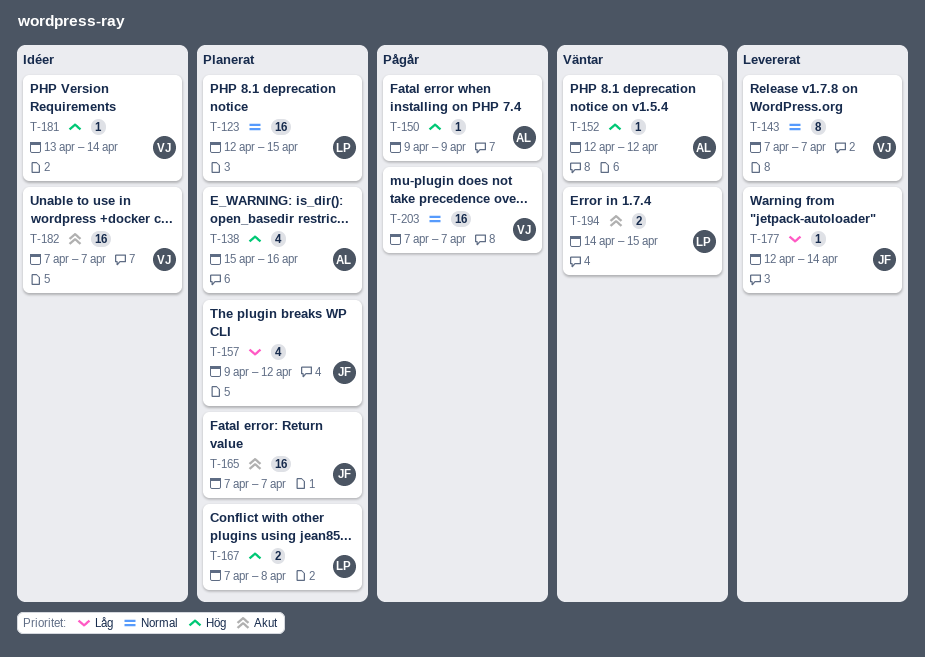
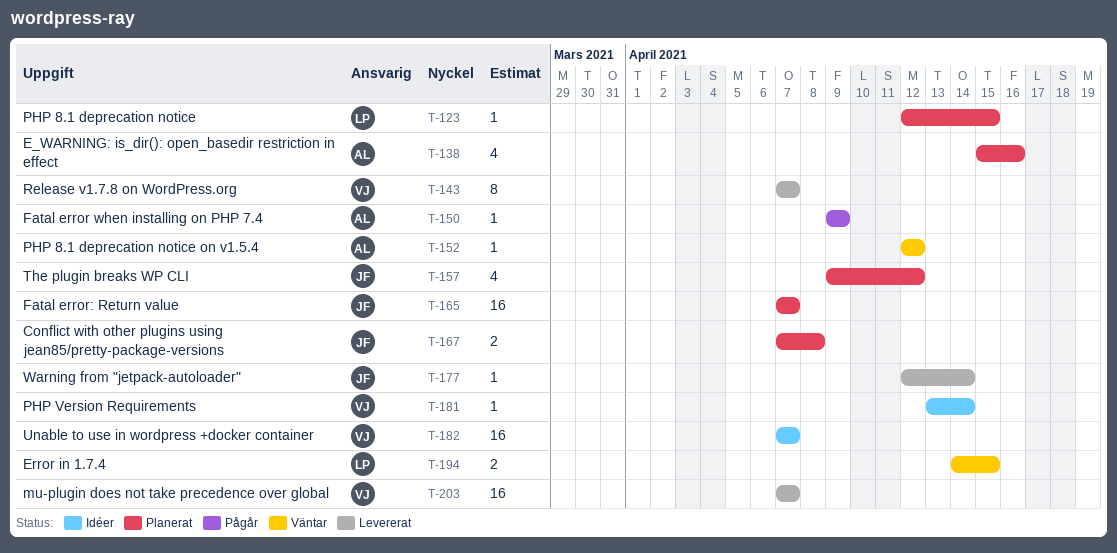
T-123, estimate: 16 -> 1
T-167, owner: LP -> JF
T-203, status: Pågår -> Levererat

